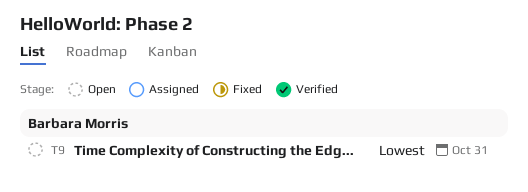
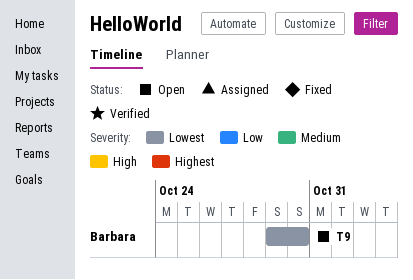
T9, due: Oct 31 -> Oct 30

